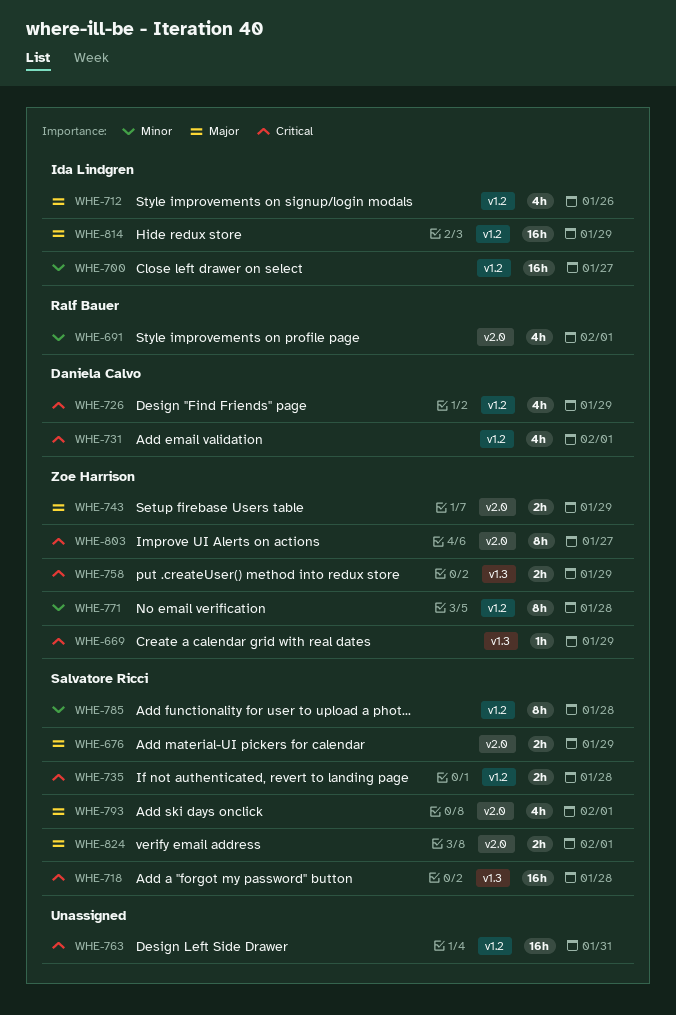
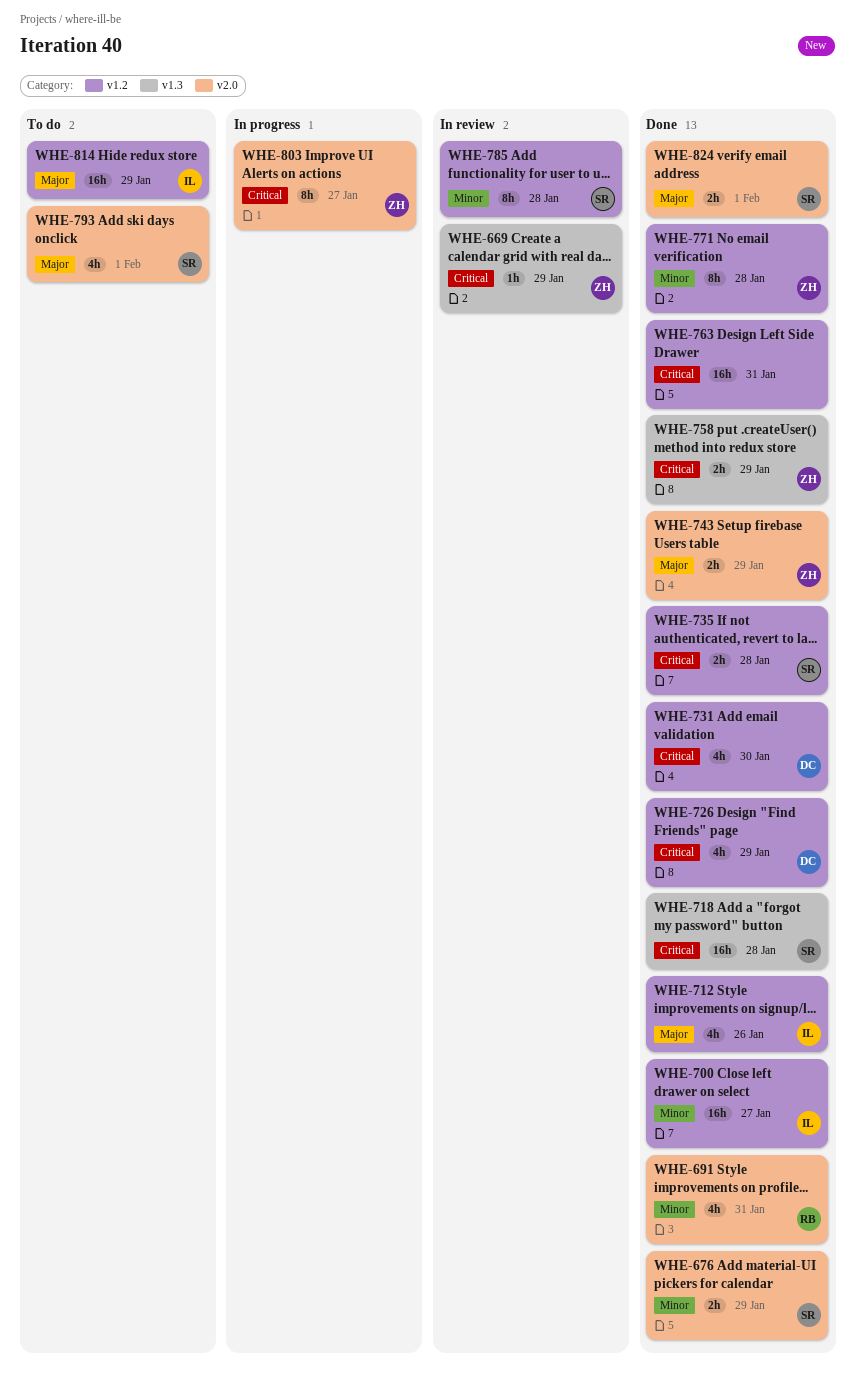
WHE-676, priority: Major -> Minor
WHE-691, due: Feb 1 -> Jan 31
WHE-731, due: Feb 1 -> Jan 30

